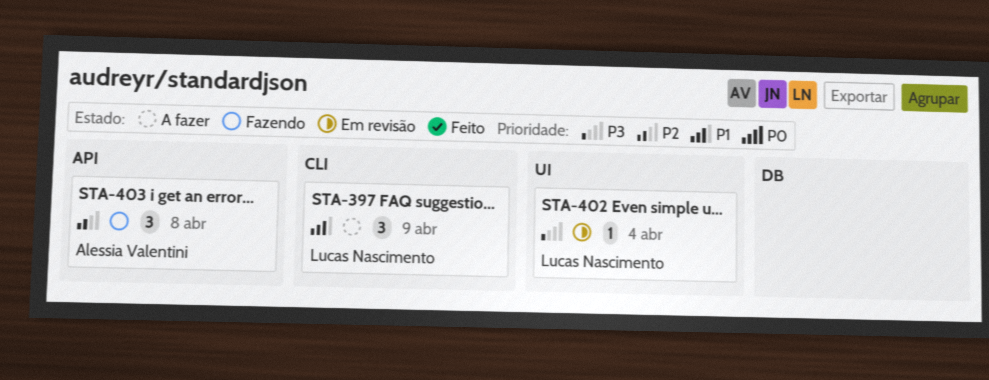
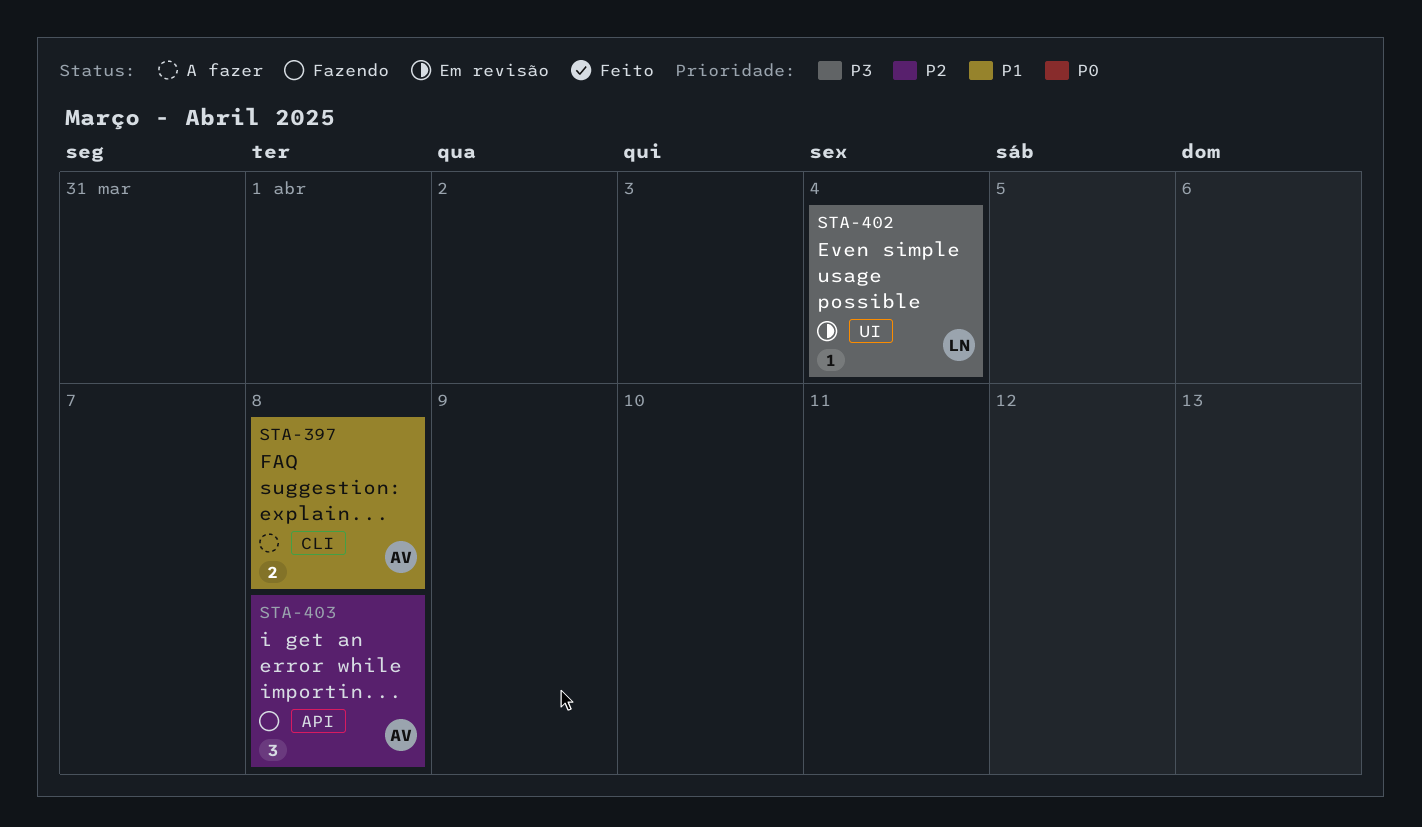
STA-397, owner: Lucas Nascimento -> Alessia Valentini
STA-397, estimate: 3 -> 2
STA-397, due: Apr 9 -> Apr 8

